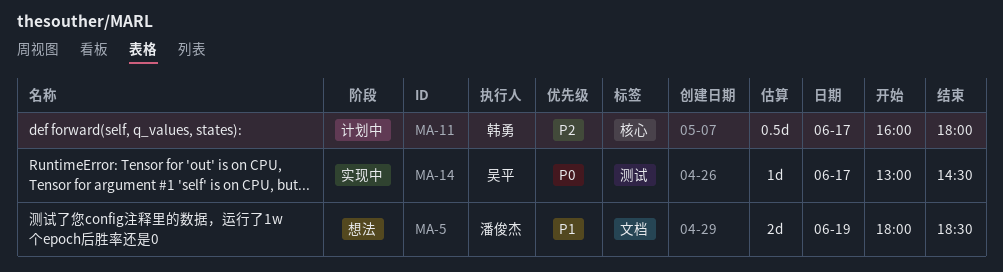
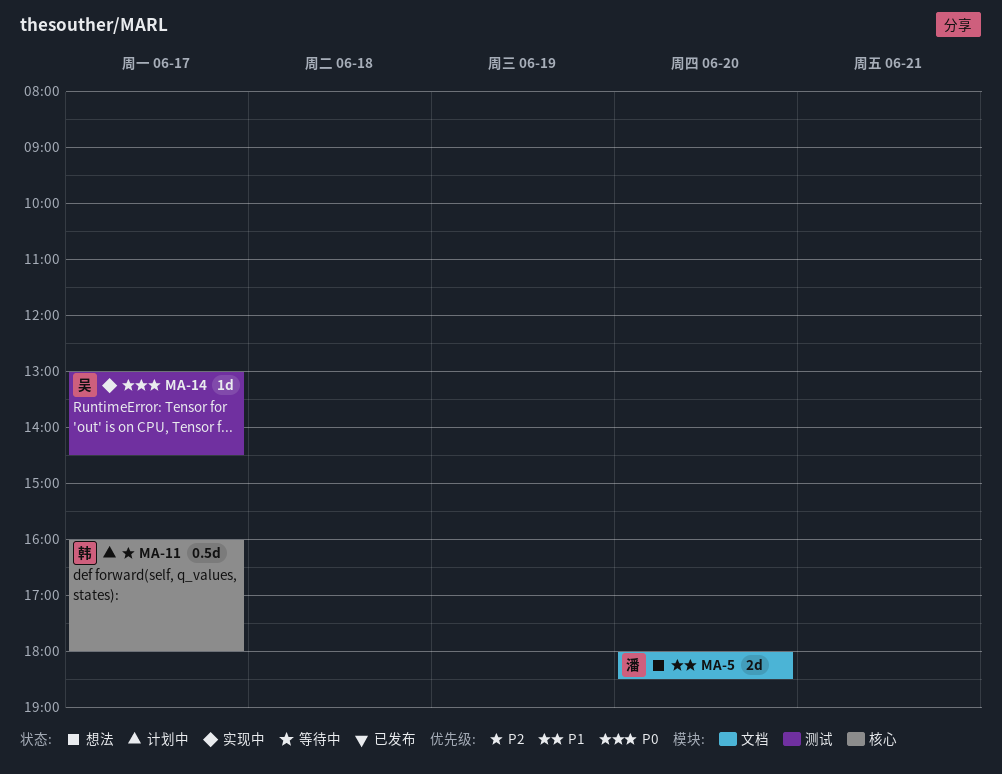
MA-5, day: Jun 19 -> Jun 20

